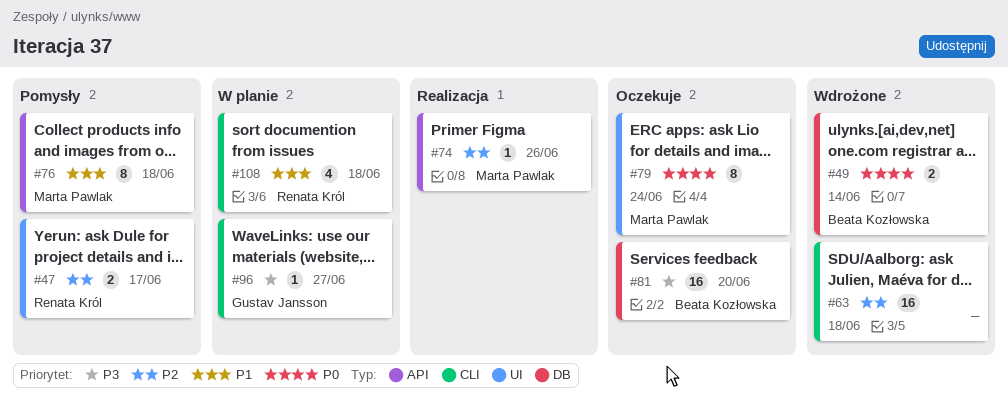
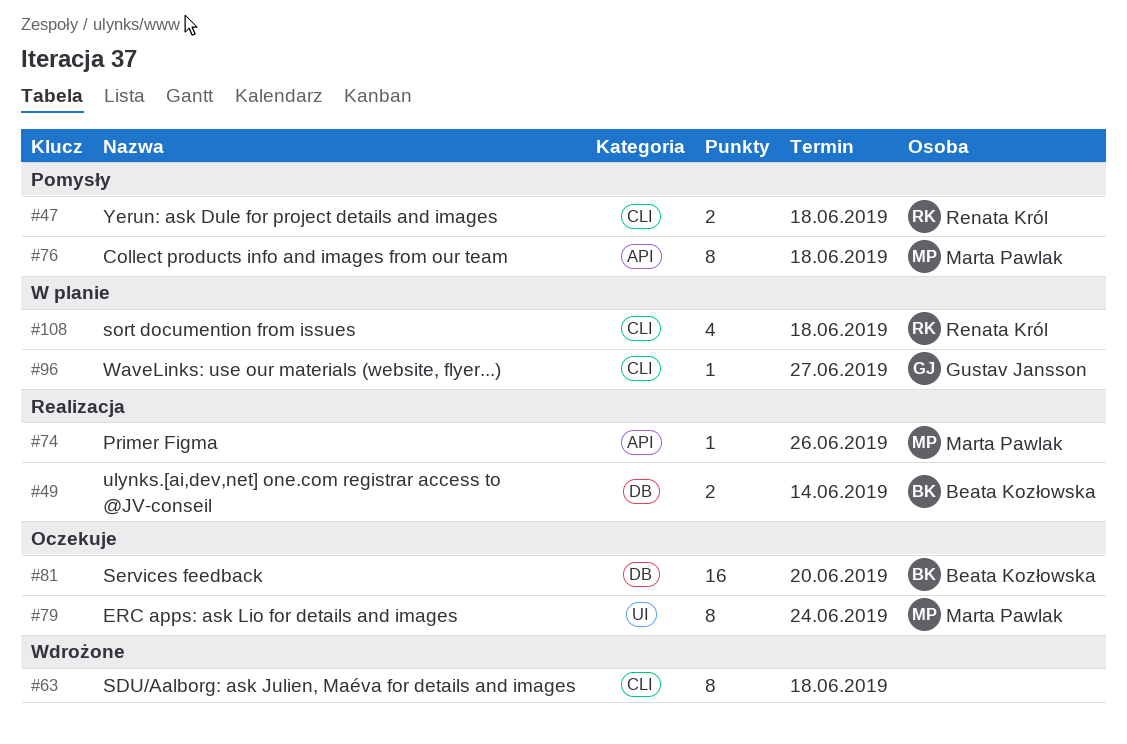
#47, label: UI -> CLI
#47, due: Jun 17 -> Jun 18
#49, status: Wdrożone -> Realizacja
#63, estimate: 16 -> 8

